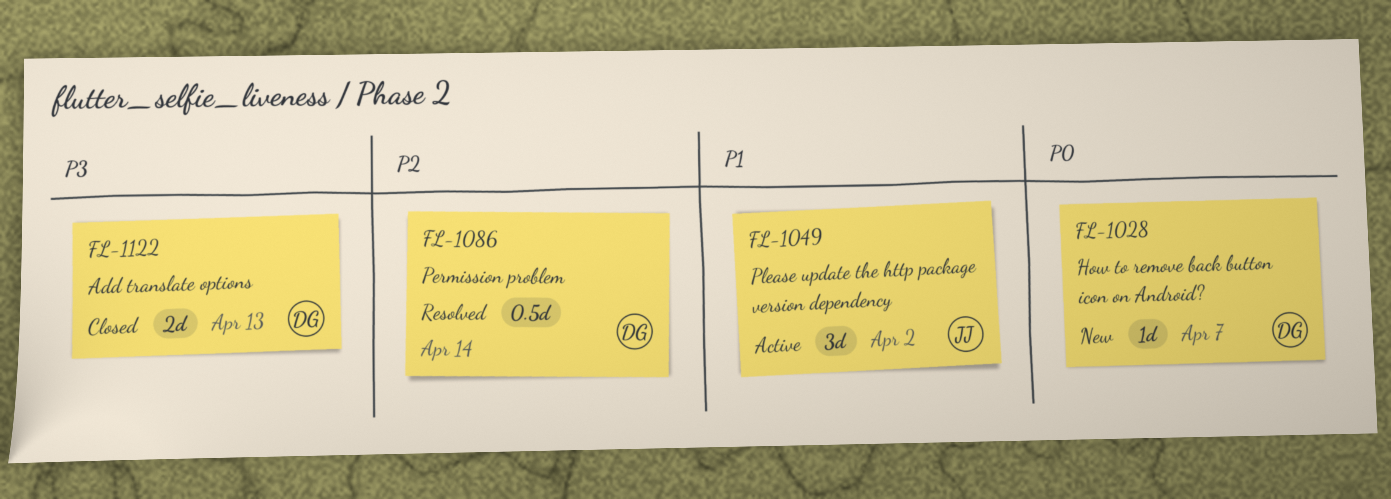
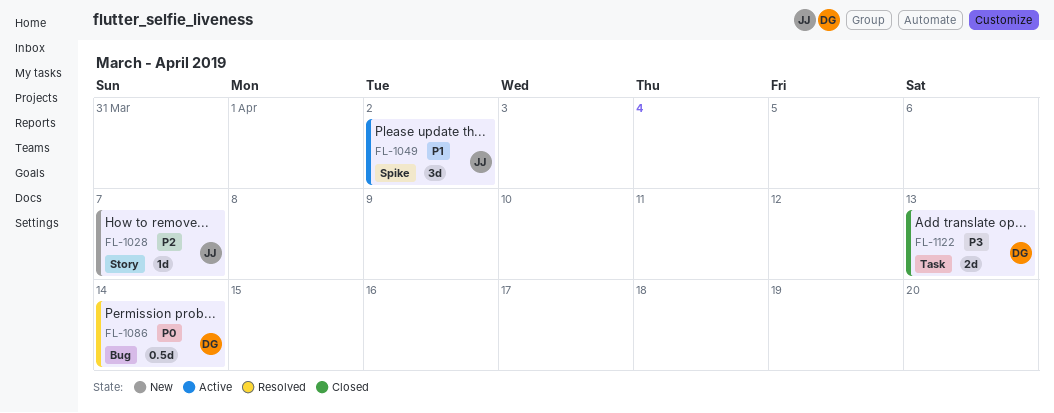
FL-1028, owner: DG -> JJ
FL-1028, priority: P0 -> P2
FL-1086, priority: P2 -> P0

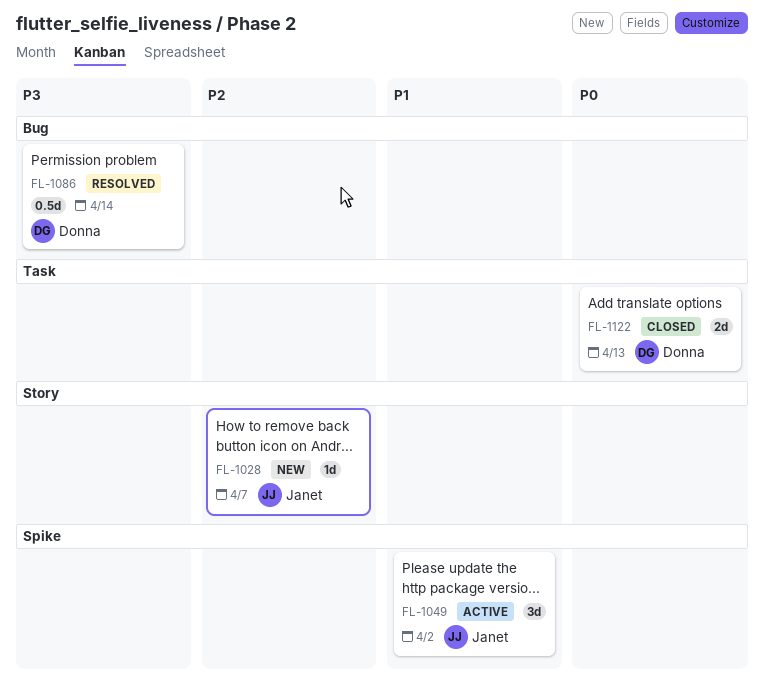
FL-1086, priority: P0 -> P3
FL-1122, priority: P3 -> P0

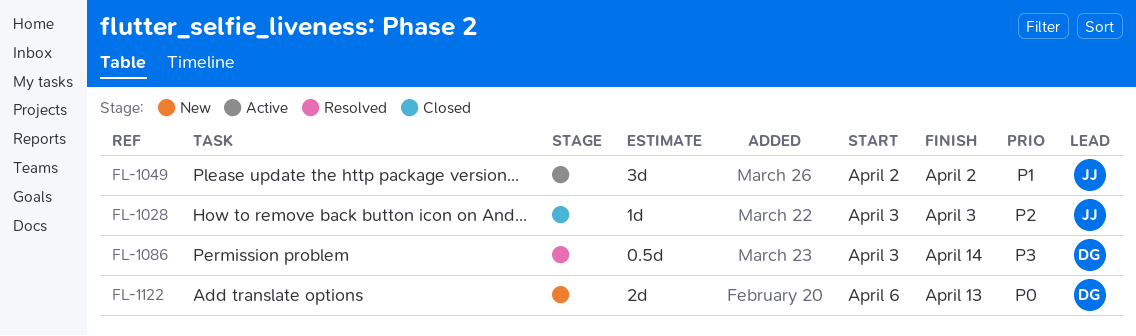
FL-1028, status: New -> Closed
FL-1028, due: Apr 7 -> Apr 3
FL-1122, status: Closed -> New

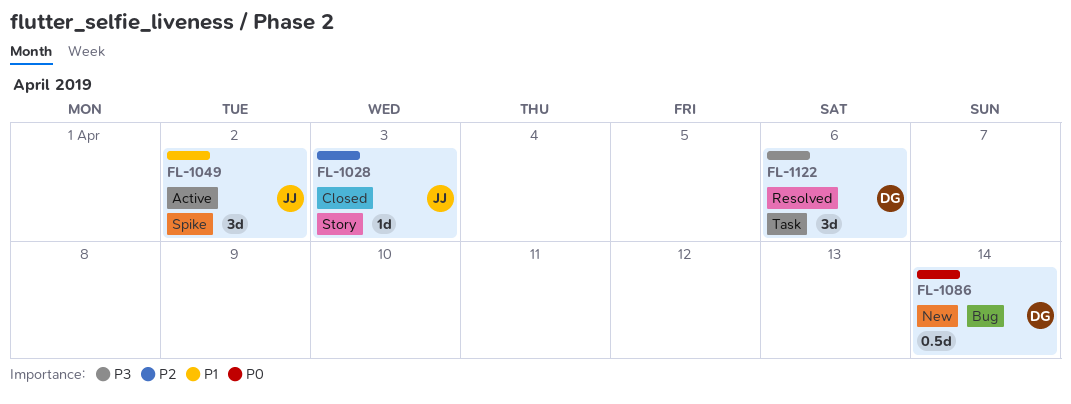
FL-1086, status: Resolved -> New
FL-1086, priority: P3 -> P0
FL-1122, status: New -> Resolved
FL-1122, priority: P0 -> P3
FL-1122, estimate: 2d -> 3d
FL-1122, due: Apr 13 -> Apr 6

